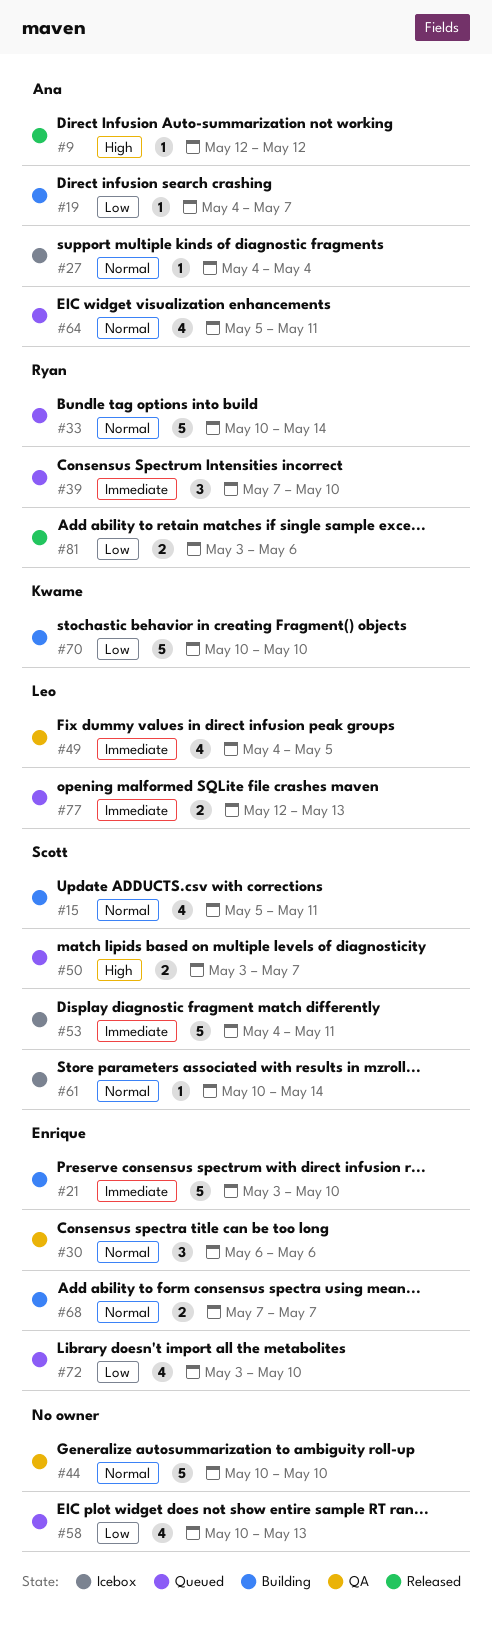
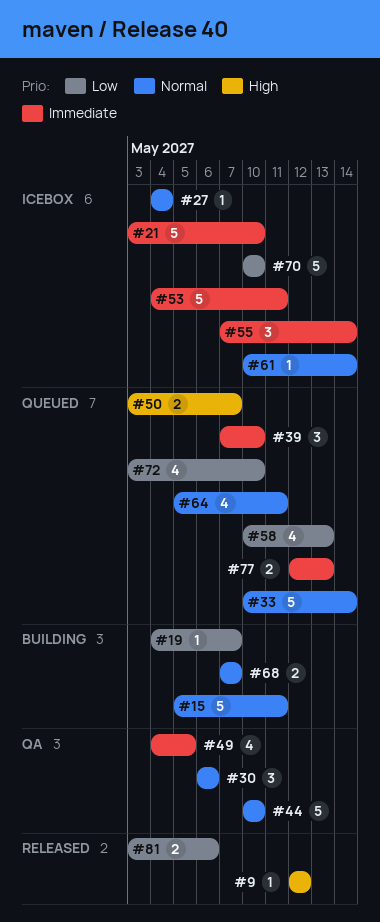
#15, estimate: 4 -> 5
#21, status: Building -> Icebox
#55: none -> present
#70, status: Building -> Icebox

